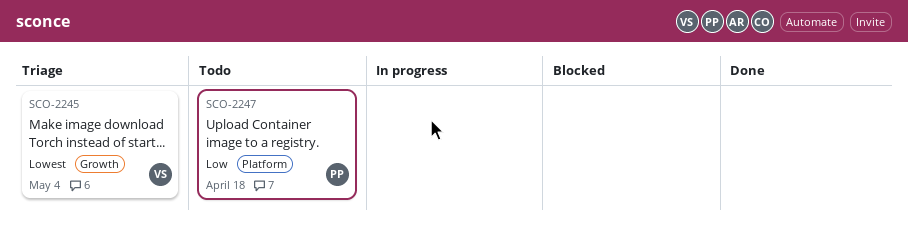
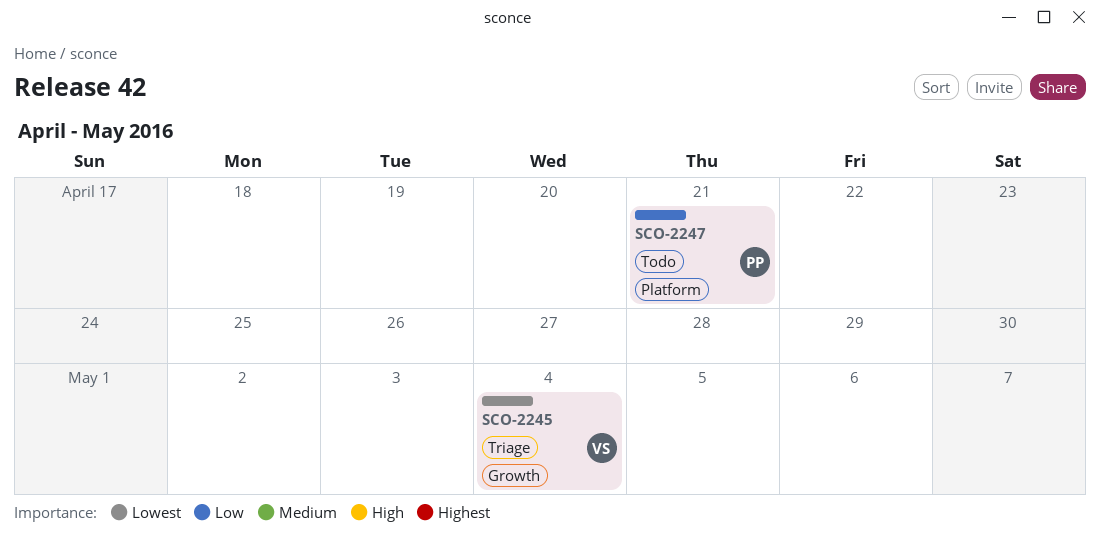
SCO-2247, due: Apr 18 -> Apr 21

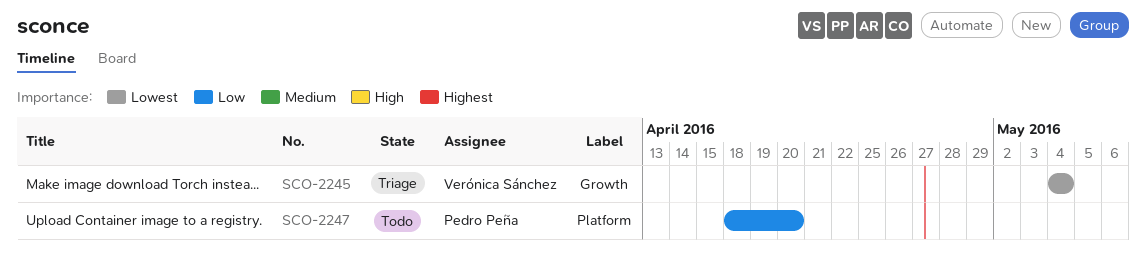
SCO-2247, due: Apr 21 -> Apr 20

